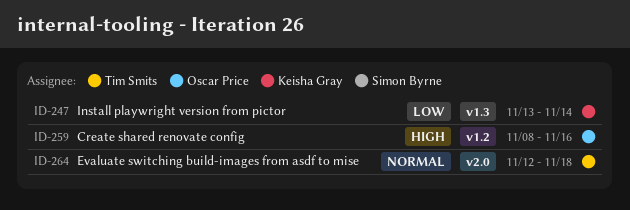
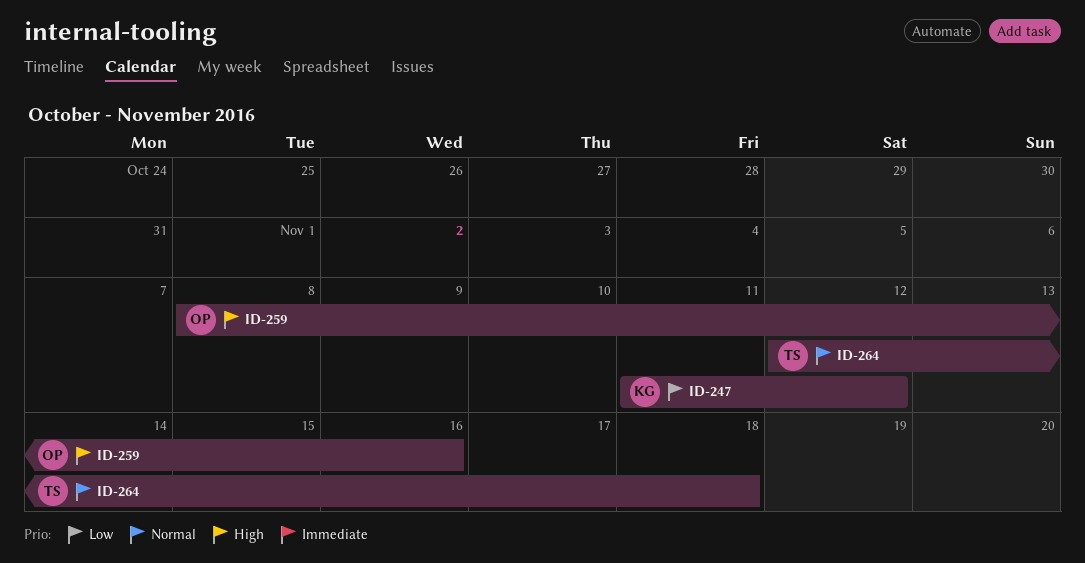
ID-247, start: Nov 13 -> Nov 11
ID-247, due: Nov 14 -> Nov 12

